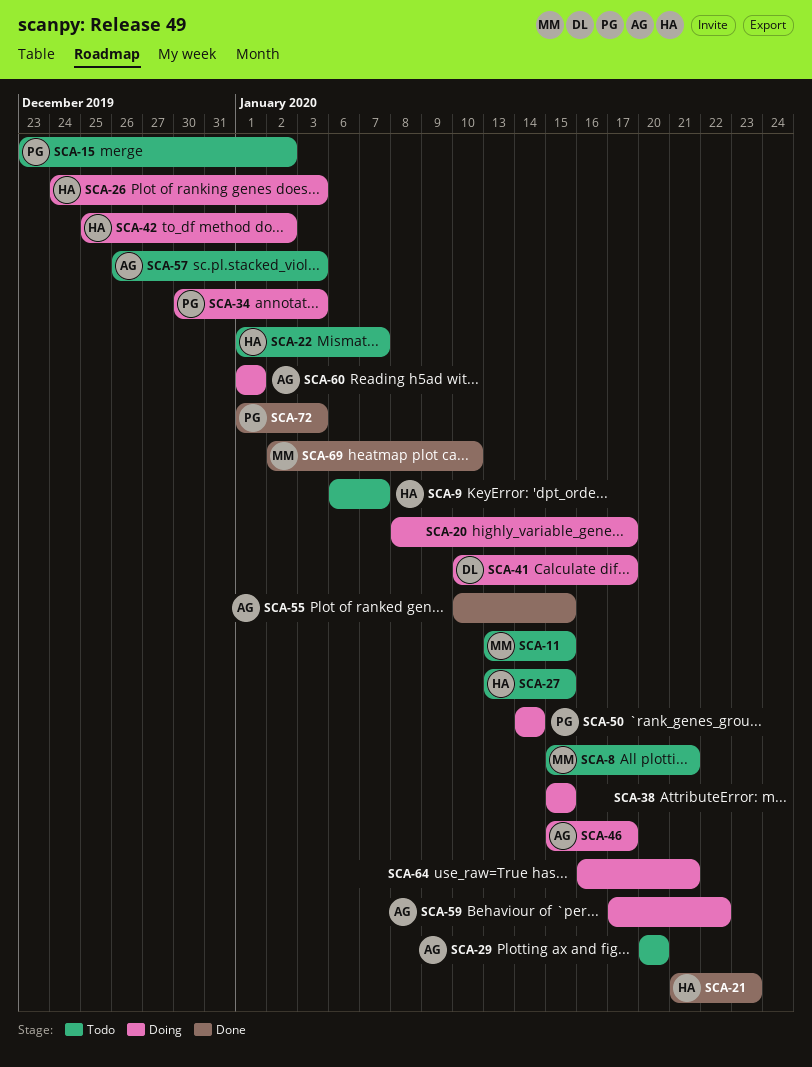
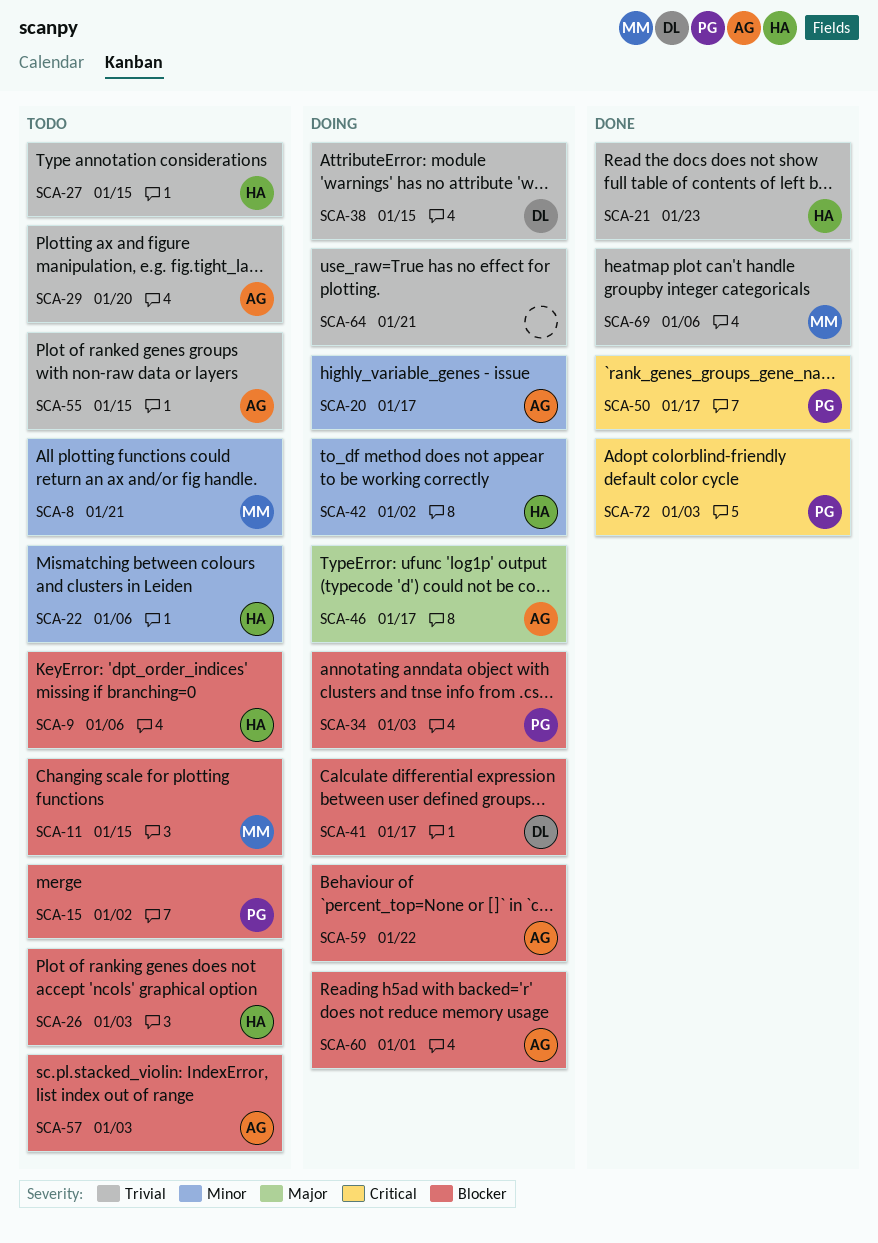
SCA-9, due: Jan 7 -> Jan 6
SCA-20, owner: none -> AG
SCA-22, due: Jan 7 -> Jan 6
SCA-26, status: Doing -> Todo
SCA-38, owner: none -> DL
SCA-50, status: Doing -> Done
SCA-50, due: Jan 14 -> Jan 17
SCA-55, status: Done -> Todo
SCA-69, due: Jan 10 -> Jan 6

